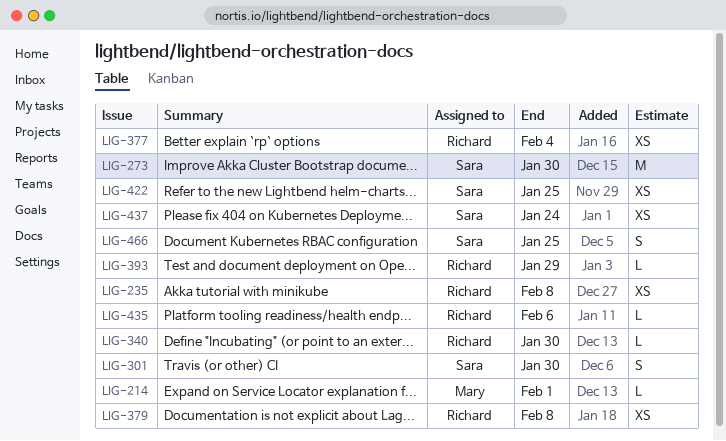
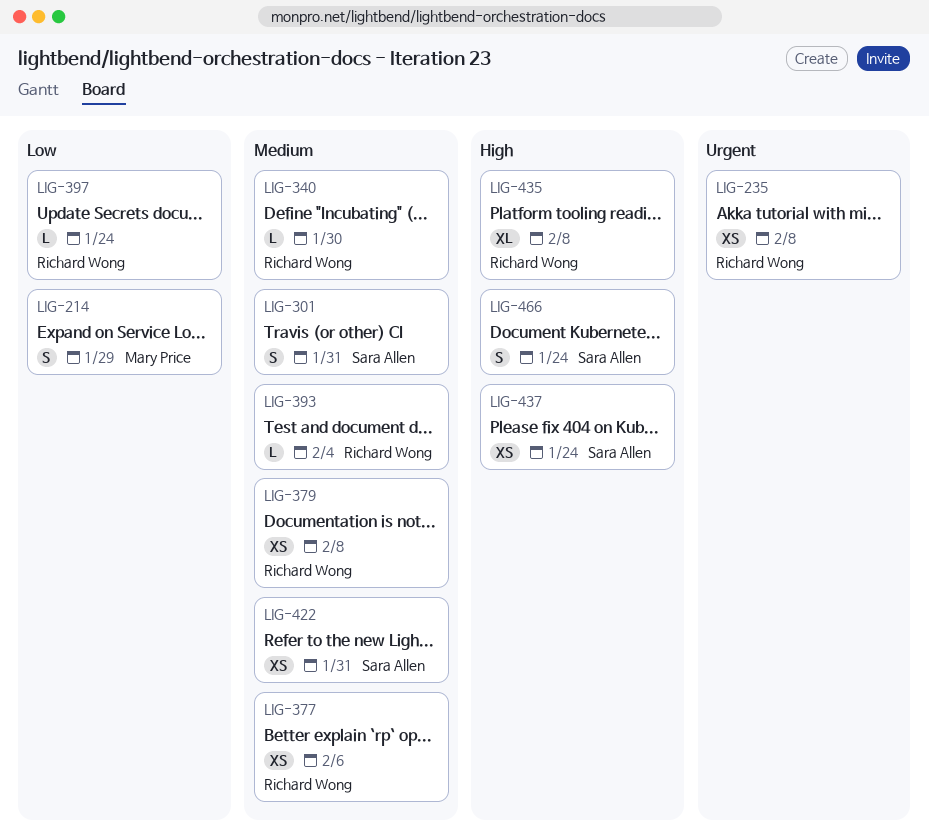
LIG-214, estimate: L -> S
LIG-214, due: Feb 1 -> Jan 29
LIG-273: present -> none
LIG-301, due: Jan 30 -> Jan 31
LIG-377, due: Feb 4 -> Feb 6
LIG-393, due: Jan 29 -> Feb 4
LIG-397: none -> present
LIG-422, due: Jan 25 -> Jan 31
LIG-435, estimate: L -> XL
LIG-435, due: Feb 6 -> Feb 8
LIG-466, due: Jan 25 -> Jan 24

